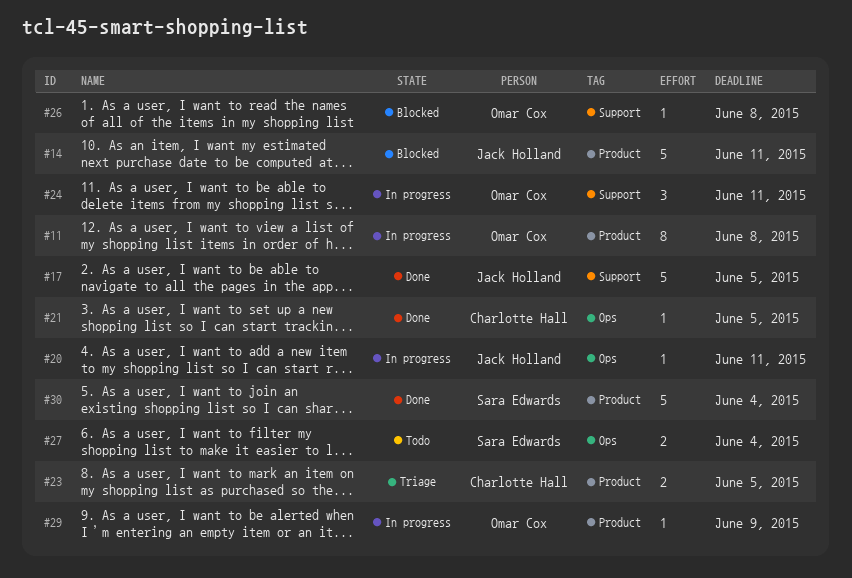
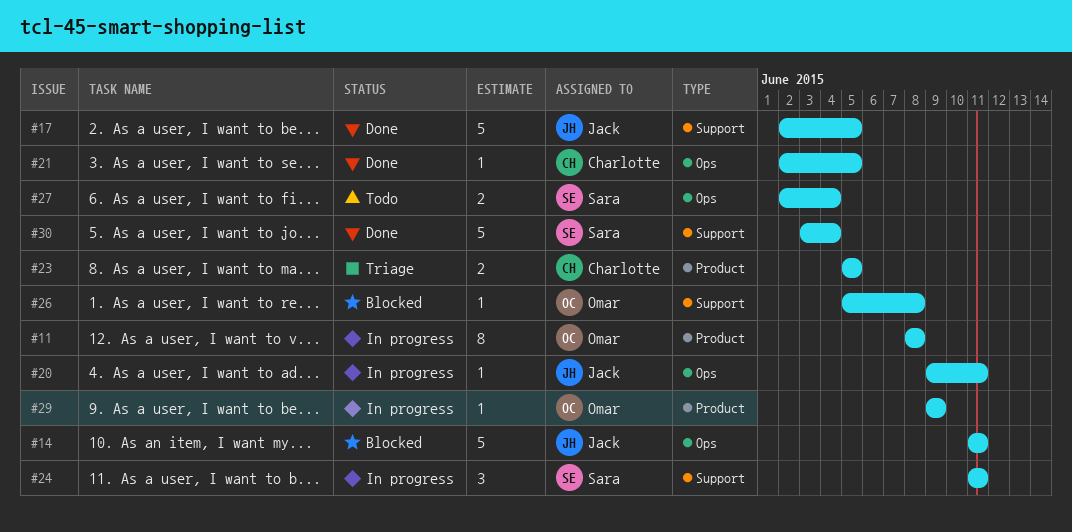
#14, label: Product -> Ops
#24, owner: Omar Cox -> Sara Edwards
#30, label: Product -> Support

